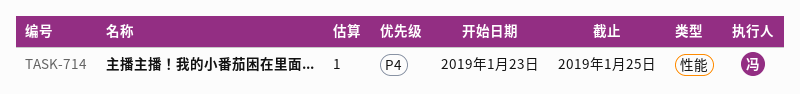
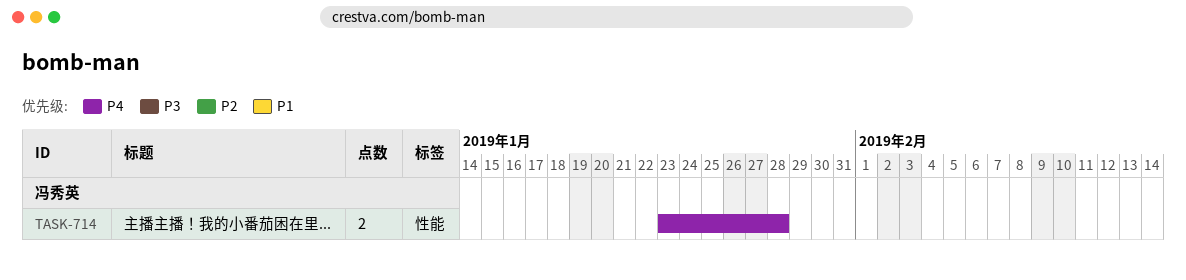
TASK-714, estimate: 1 -> 2
TASK-714, due: Jan 25 -> Jan 28

